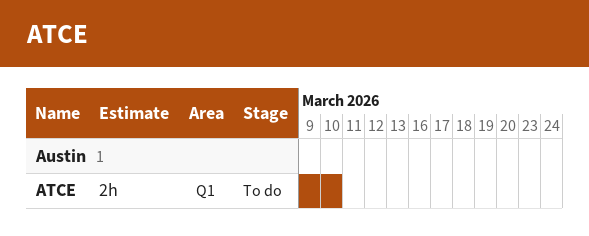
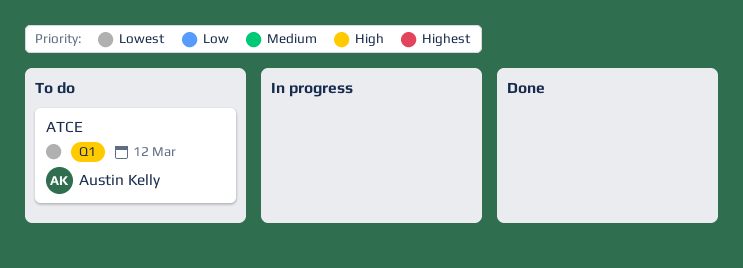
ATCE, due: Mar 10 -> Mar 12

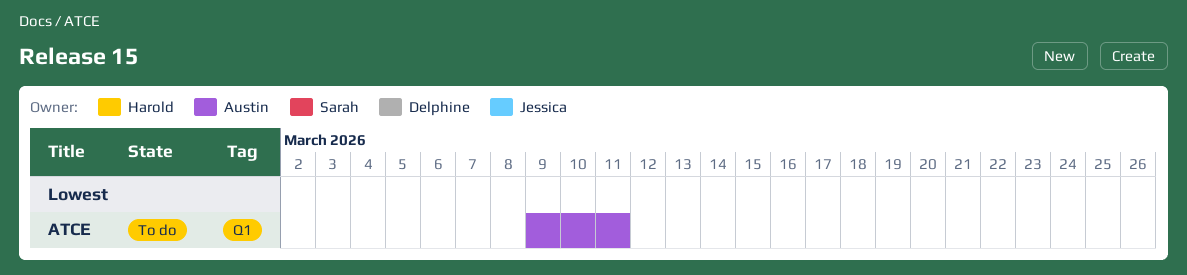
ATCE, due: Mar 12 -> Mar 11

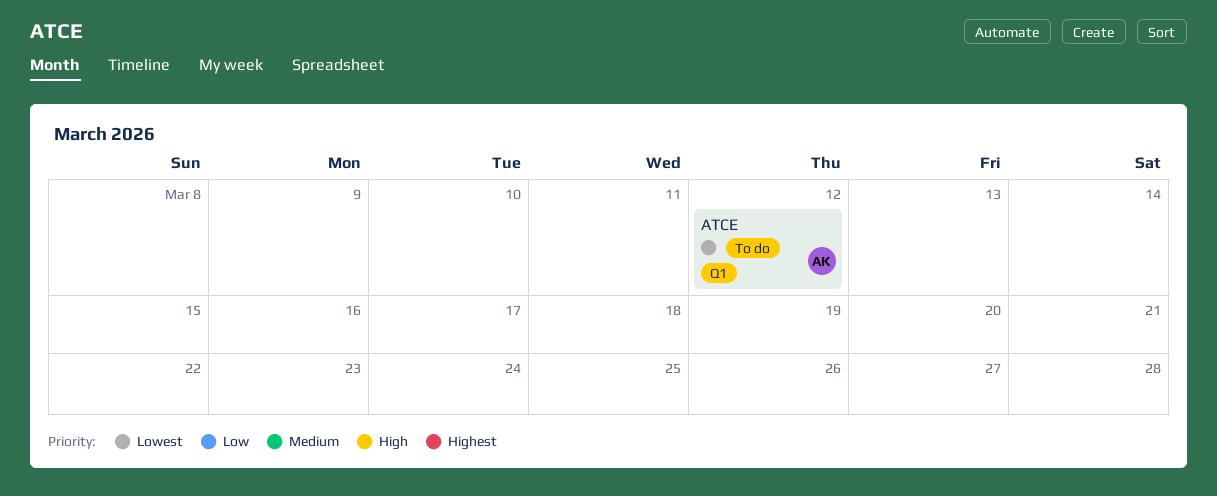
ATCE, due: Mar 11 -> Mar 12

